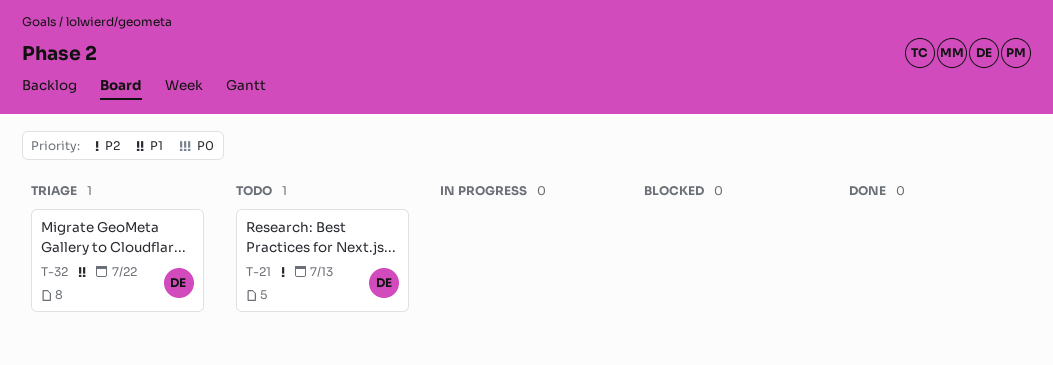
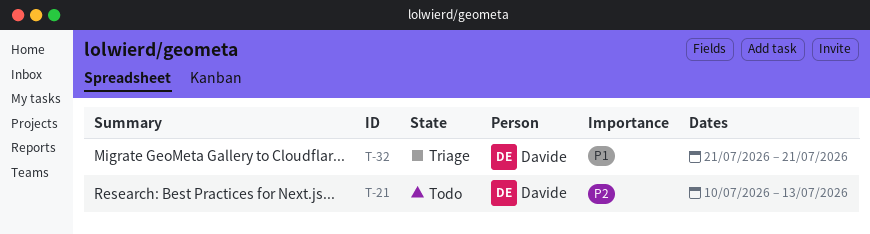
T-32, due: Jul 22 -> Jul 21

